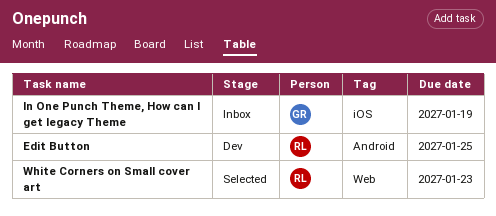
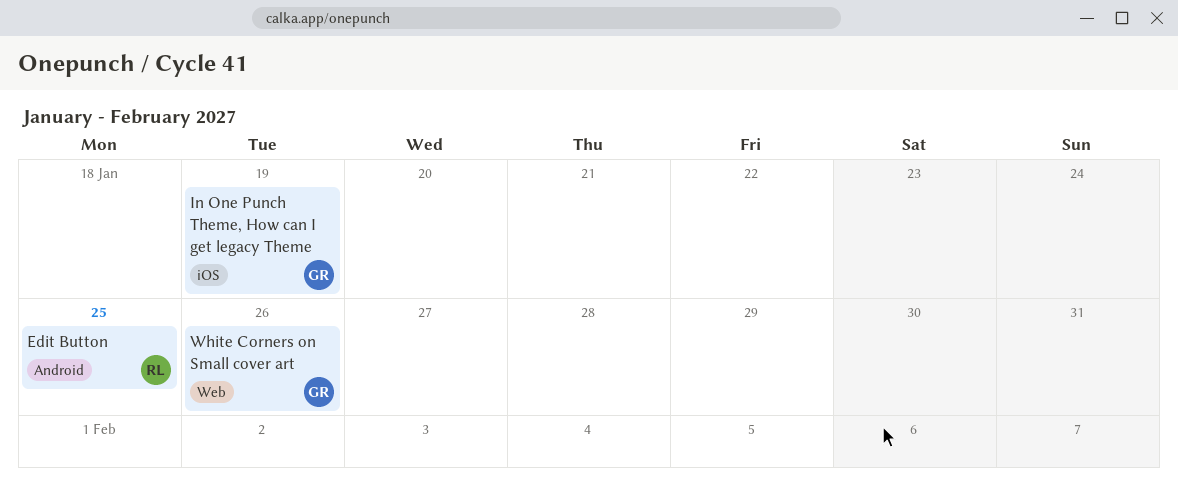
White Corners on Small cover art, owner: RL -> GR
White Corners on Small cover art, due: Jan 23 -> Jan 26

